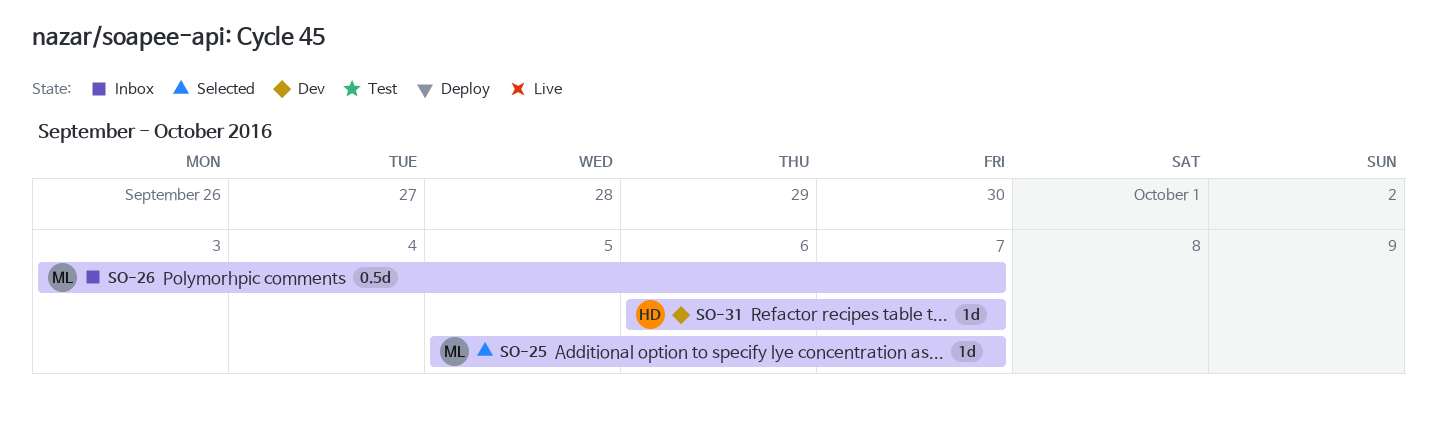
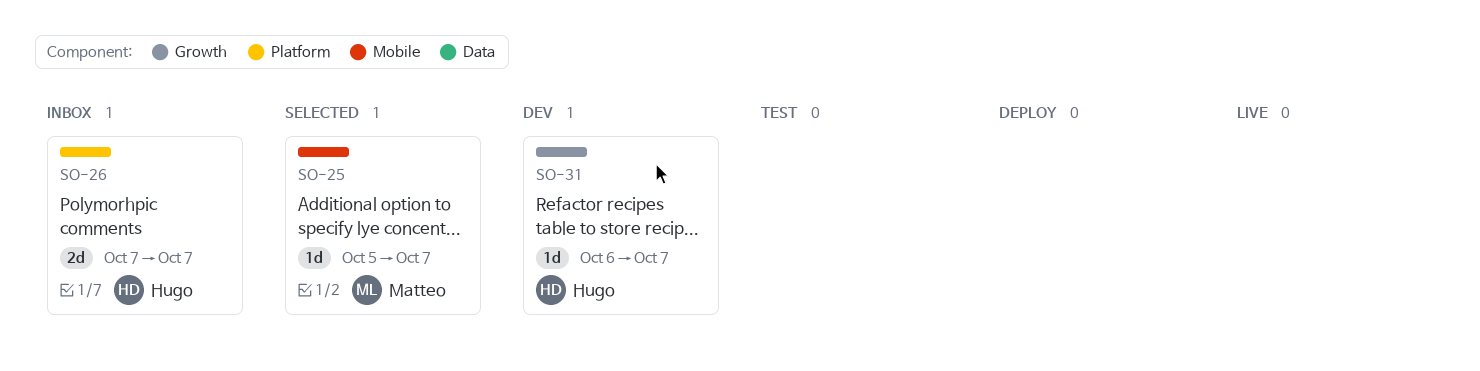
SO-26, owner: Matteo -> Hugo
SO-26, estimate: 0.5d -> 2d
SO-26, start: Oct 3 -> Oct 7

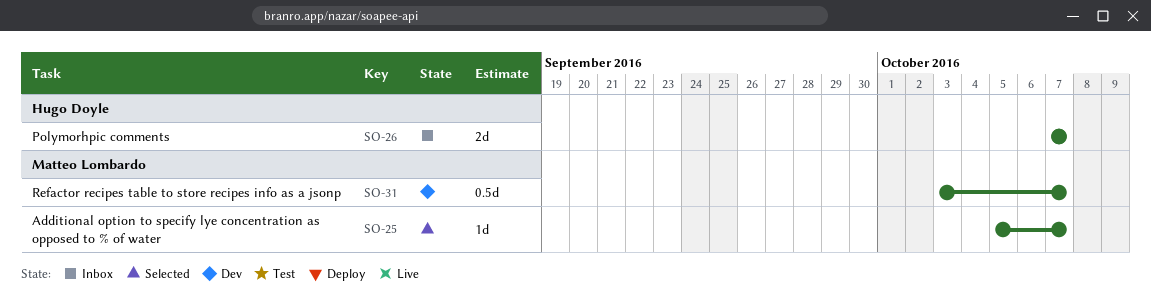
SO-31, owner: Hugo Doyle -> Matteo Lombardo
SO-31, estimate: 1d -> 0.5d
SO-31, start: Oct 6 -> Oct 3

